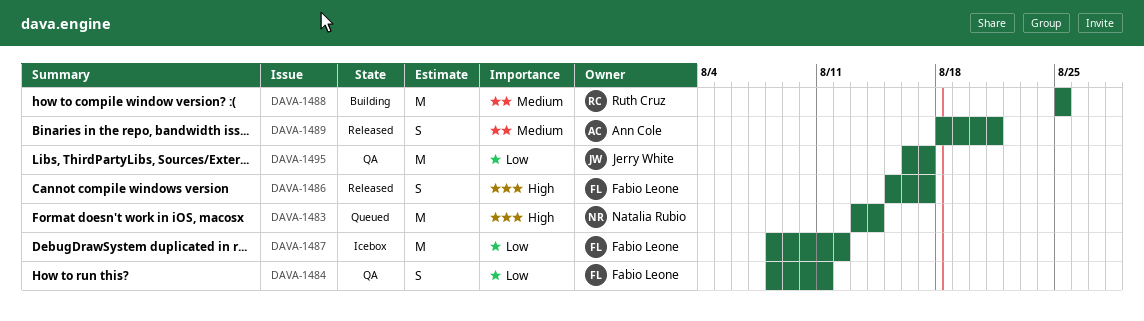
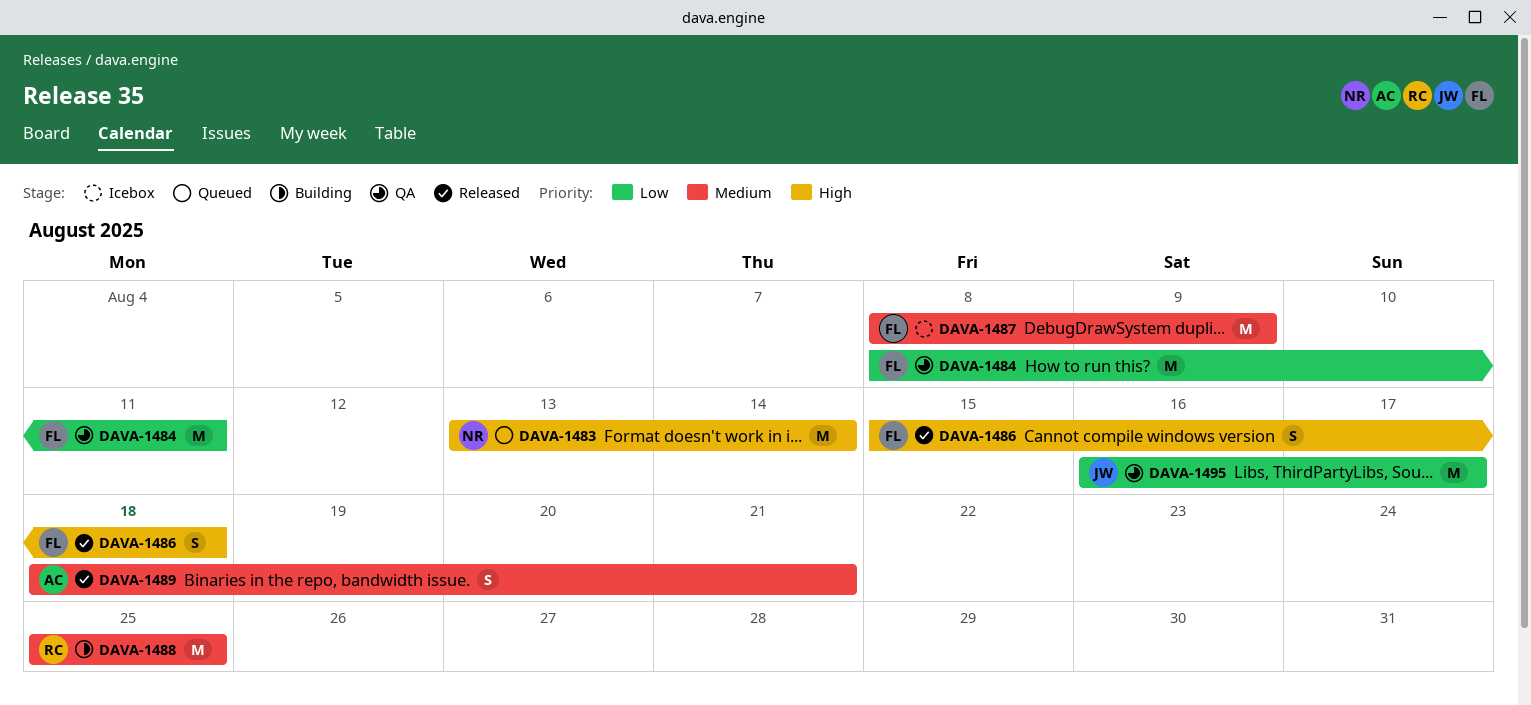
DAVA-1484, estimate: S -> M
DAVA-1486, due: Aug 17 -> Aug 18
DAVA-1487, priority: Low -> Medium
DAVA-1487, due: Aug 12 -> Aug 9

